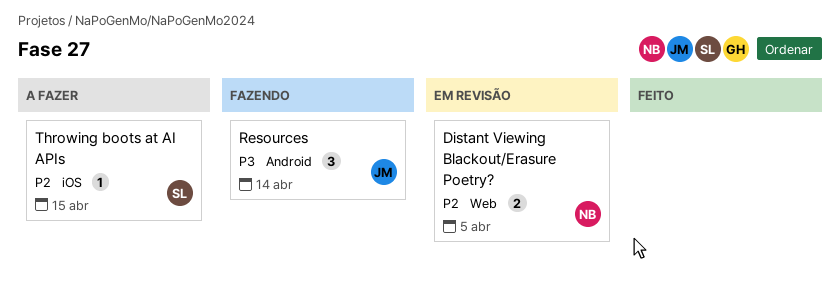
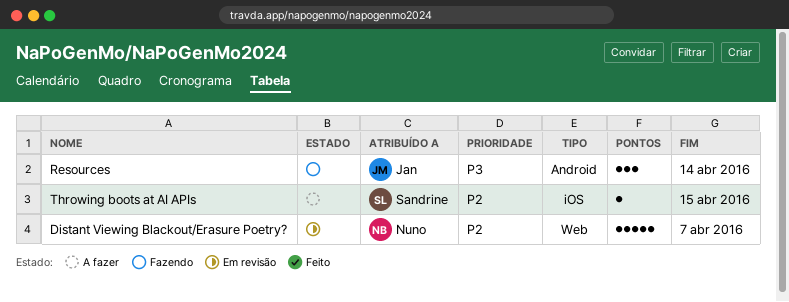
Distant Viewing Blackout/Erasure Poetry?, estimate: 2 -> 5
Distant Viewing Blackout/Erasure Poetry?, due: Apr 5 -> Apr 7

